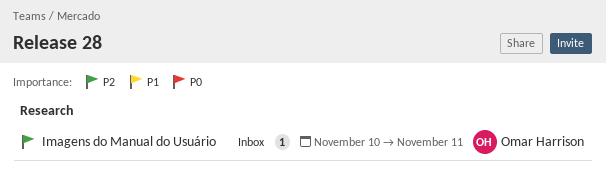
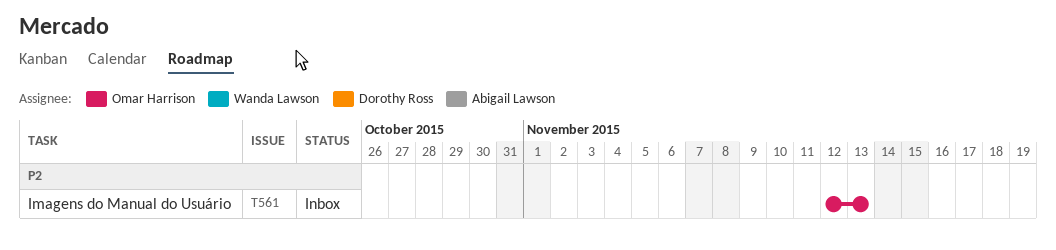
Imagens do Manual do Usuário, start: Nov 10 -> Nov 12
Imagens do Manual do Usuário, due: Nov 11 -> Nov 13

